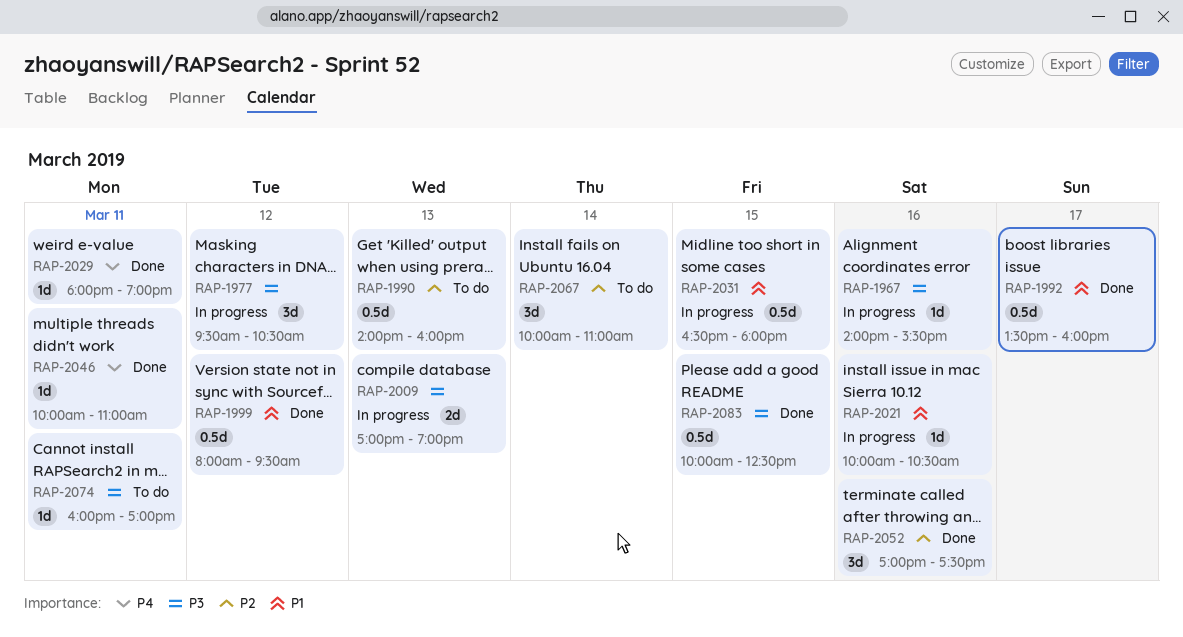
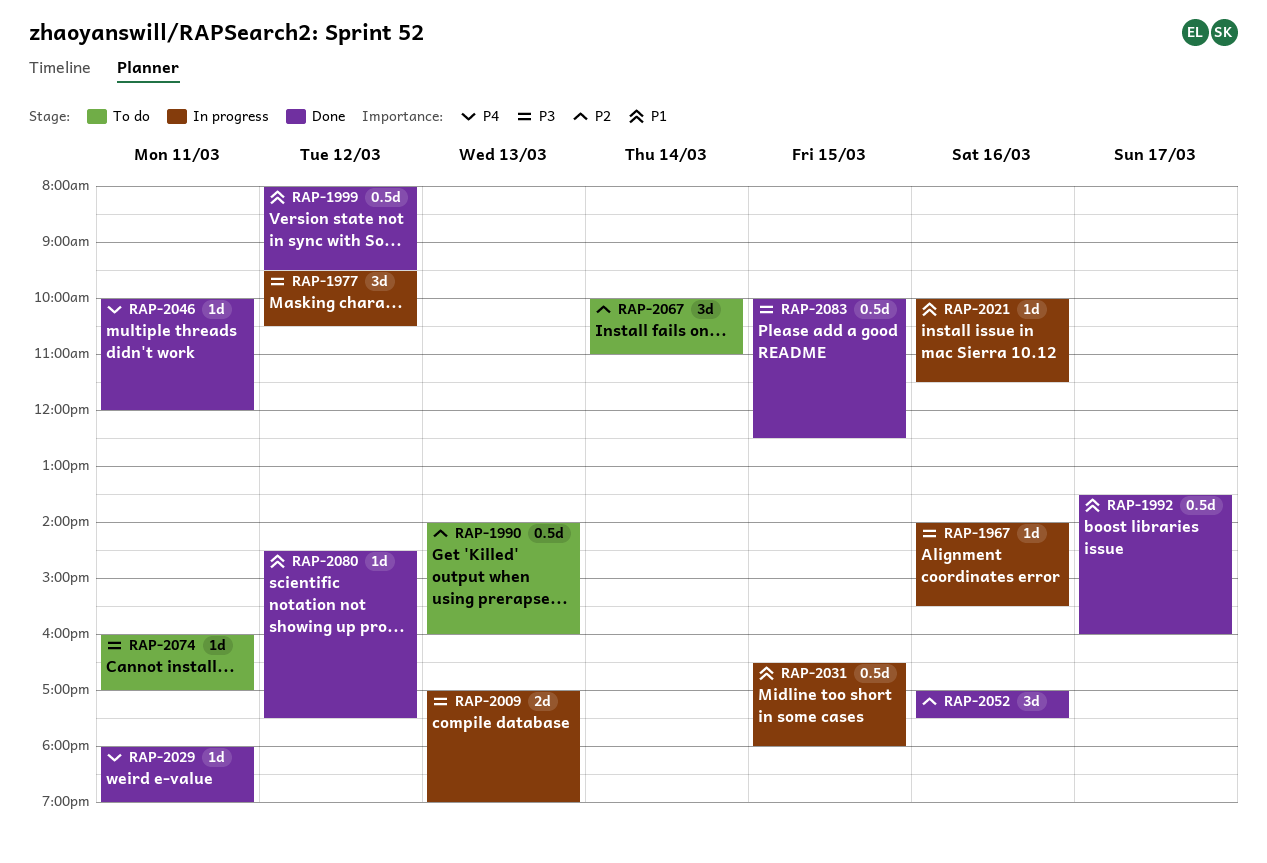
RAP-2021, ends: 10:30 -> 11:30
RAP-2046, ends: 11:00 -> 12:00
RAP-2080: none -> present

